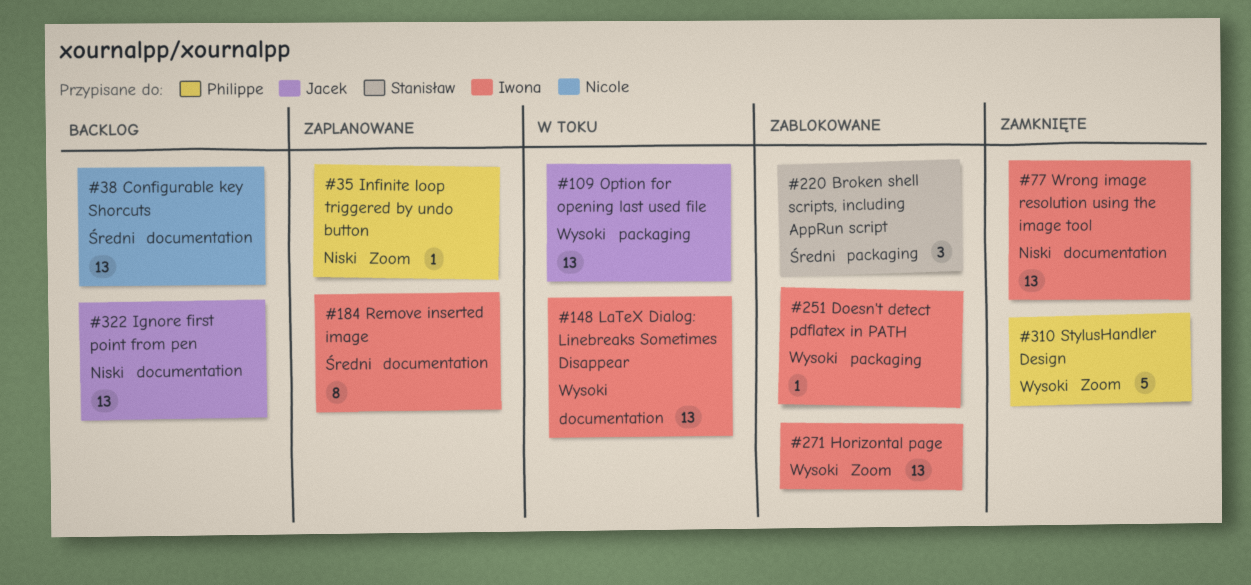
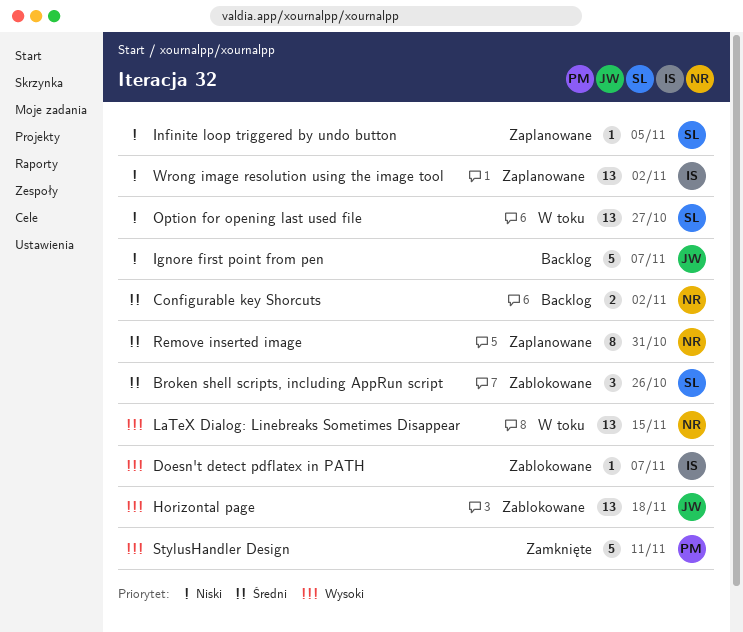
Configurable key Shorcuts, estimate: 13 -> 2
Horizontal page, owner: Iwona -> Jacek
Ignore first point from pen, estimate: 13 -> 5
Infinite loop triggered by undo button, owner: Philippe -> Stanisław
LaTeX Dialog: Linebreaks Sometimes Disappear, owner: Iwona -> Nicole
Option for opening last used file, owner: Jacek -> Stanisław
Option for opening last used file, priority: Wysoki -> Niski
Remove inserted image, owner: Iwona -> Nicole
Wrong image resolution using the image tool, status: Zamknięte -> Zaplanowane

